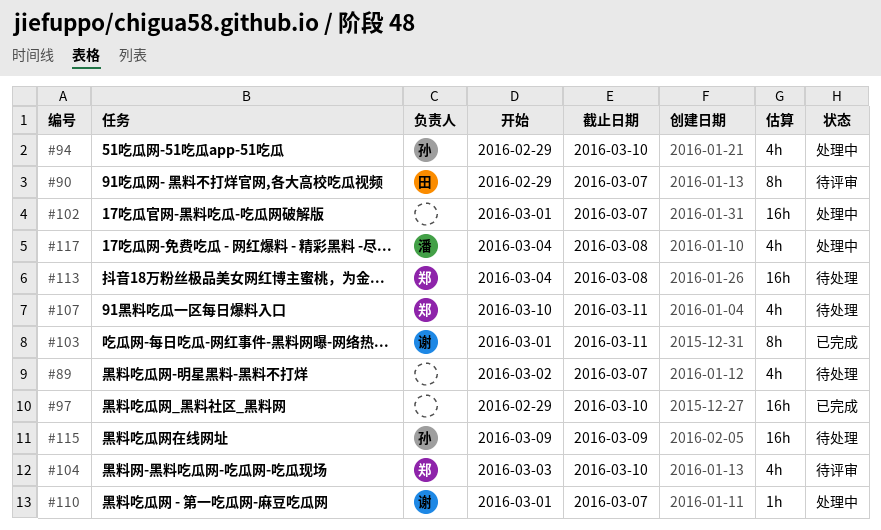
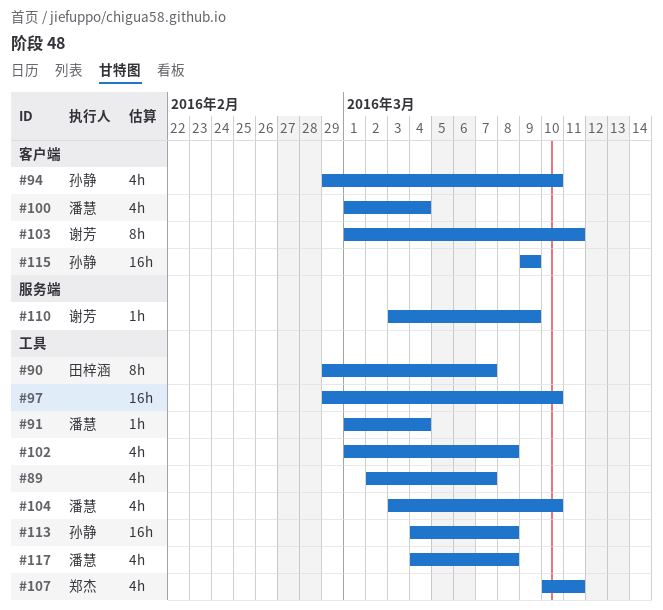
#91: none -> present
#100: none -> present
#102, estimate: 16h -> 4h
#102, due: Mar 7 -> Mar 8
#104, owner: 郑杰 -> 潘慧
#110, start: Mar 1 -> Mar 3
#110, due: Mar 7 -> Mar 9
#113, owner: 郑杰 -> 孙静

